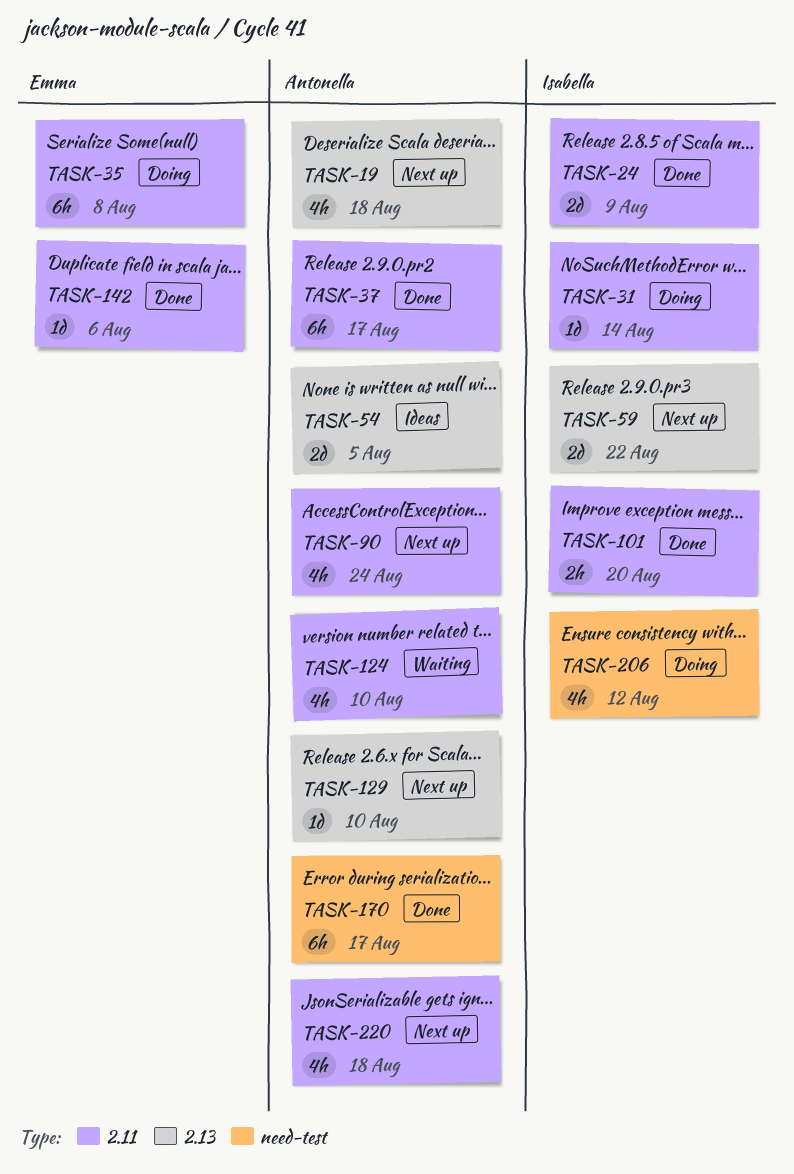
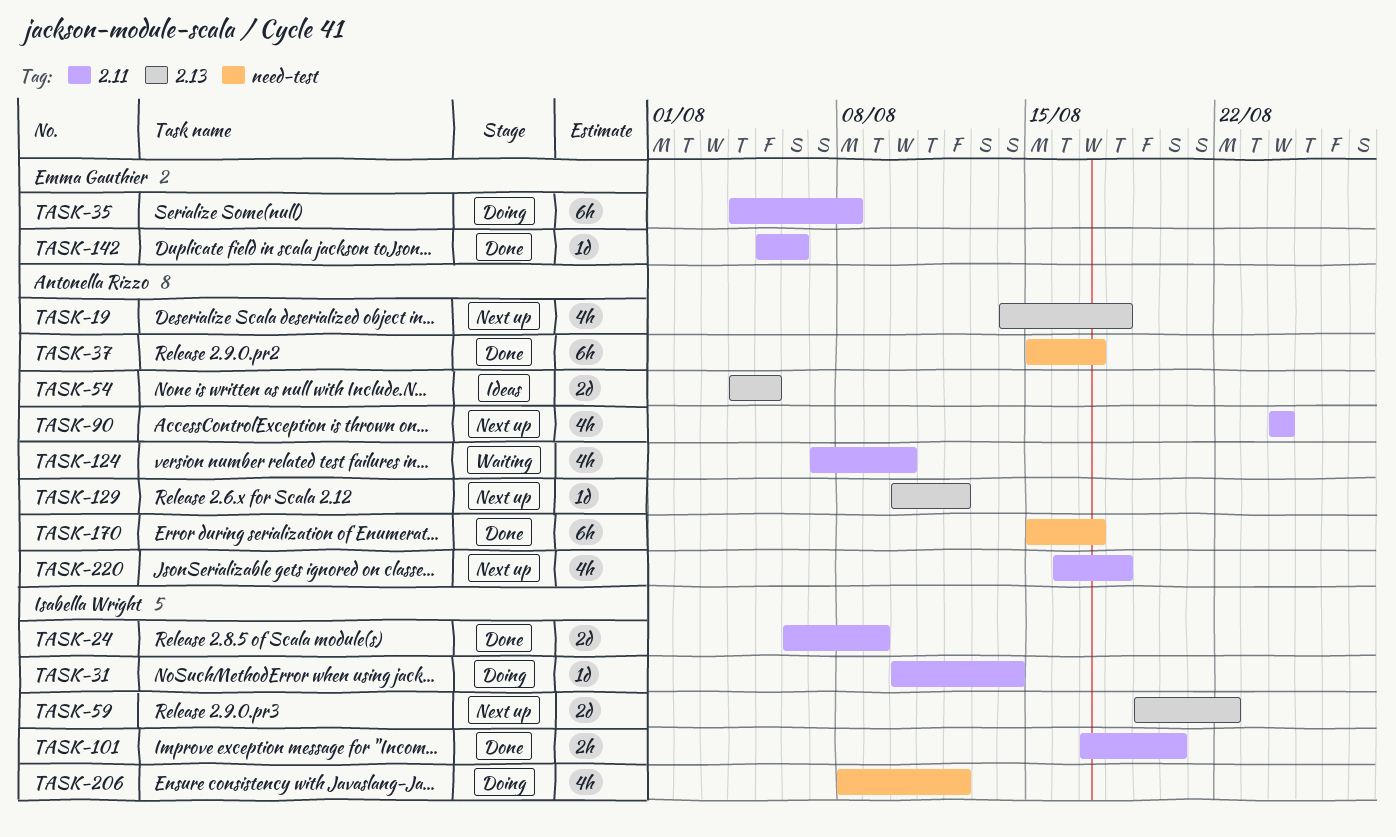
TASK-37, label: 2.11 -> need-test
TASK-129, due: Aug 10 -> Aug 12

